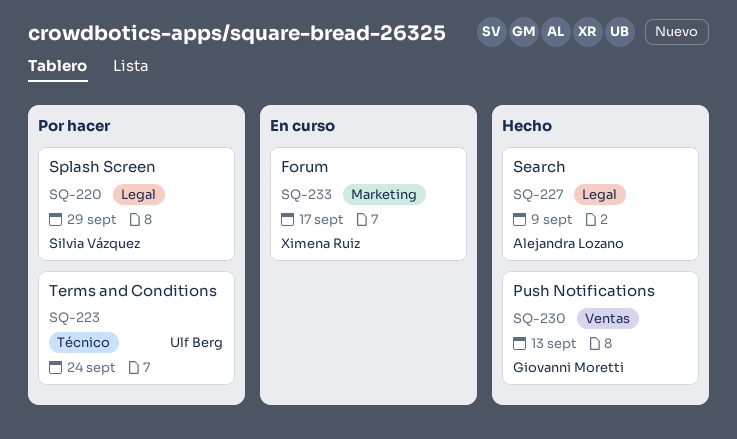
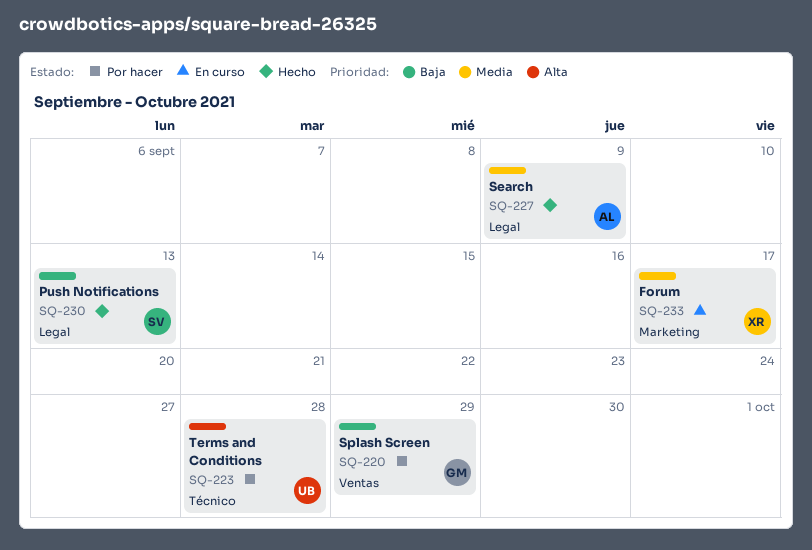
SQ-220, owner: Silvia Vázquez -> Giovanni Moretti
SQ-220, label: Legal -> Ventas
SQ-223, due: Sep 24 -> Sep 28
SQ-230, owner: Giovanni Moretti -> Silvia Vázquez
SQ-230, label: Ventas -> Legal

